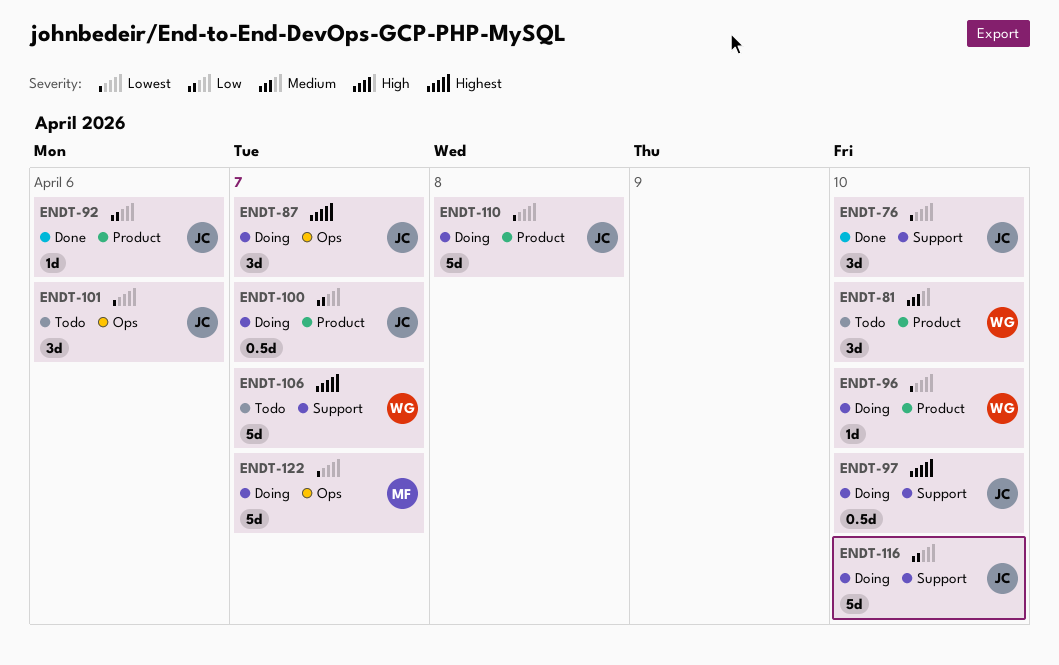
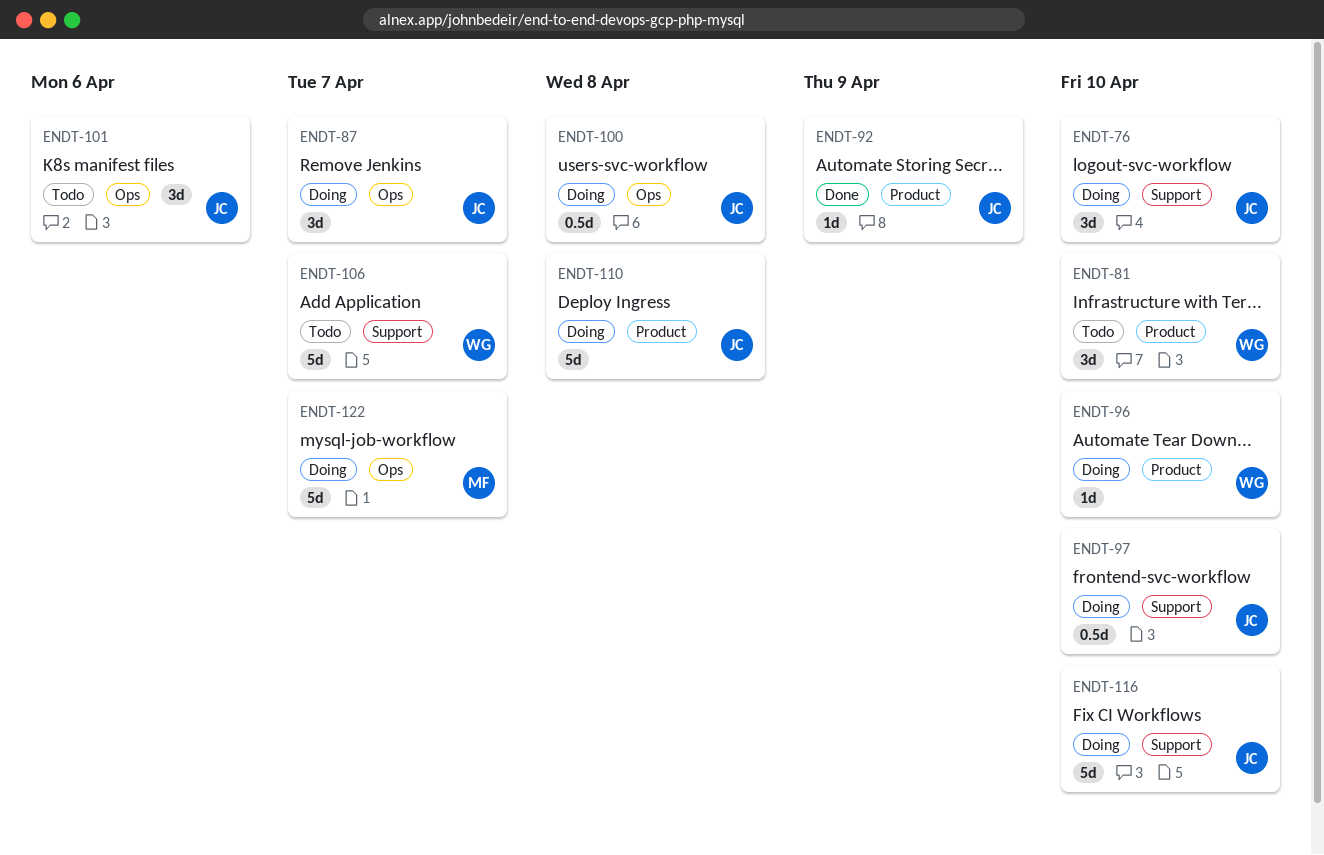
ENDT-76, status: Done -> Doing
ENDT-92, due: Apr 6 -> Apr 9
ENDT-100, label: Product -> Ops
ENDT-100, due: Apr 7 -> Apr 8

